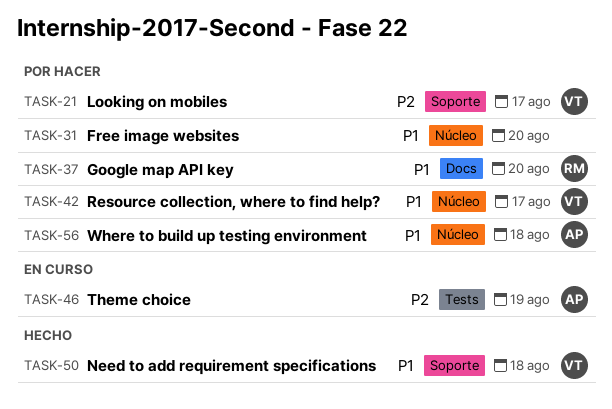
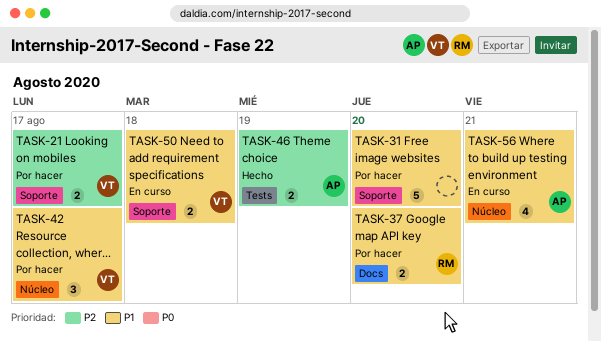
TASK-31, label: Núcleo -> Soporte
TASK-46, status: En curso -> Hecho
TASK-50, status: Hecho -> En curso
TASK-56, status: Por hacer -> En curso
TASK-56, due: Aug 18 -> Aug 21

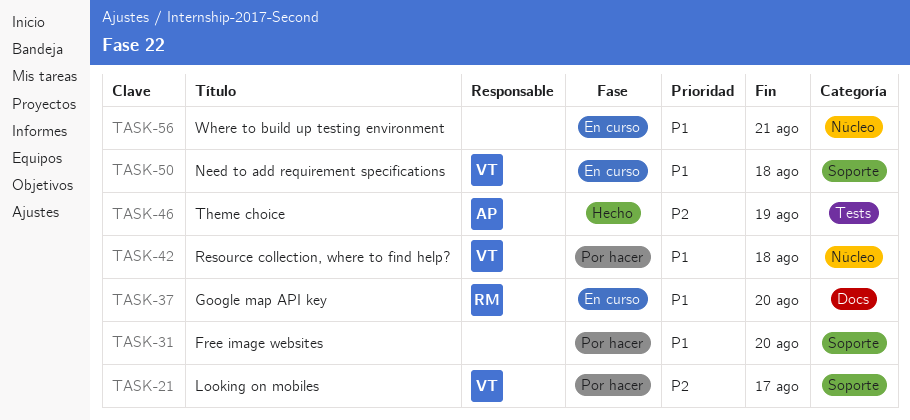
TASK-37, status: Por hacer -> En curso
TASK-42, due: Aug 17 -> Aug 18
TASK-56, owner: AP -> none

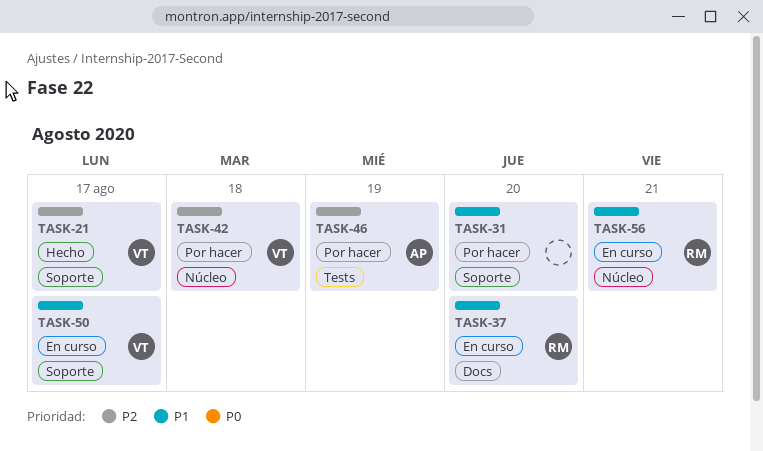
TASK-21, status: Por hacer -> Hecho
TASK-42, priority: P1 -> P2
TASK-46, status: Hecho -> Por hacer
TASK-50, due: Aug 18 -> Aug 17
TASK-56, owner: none -> RM

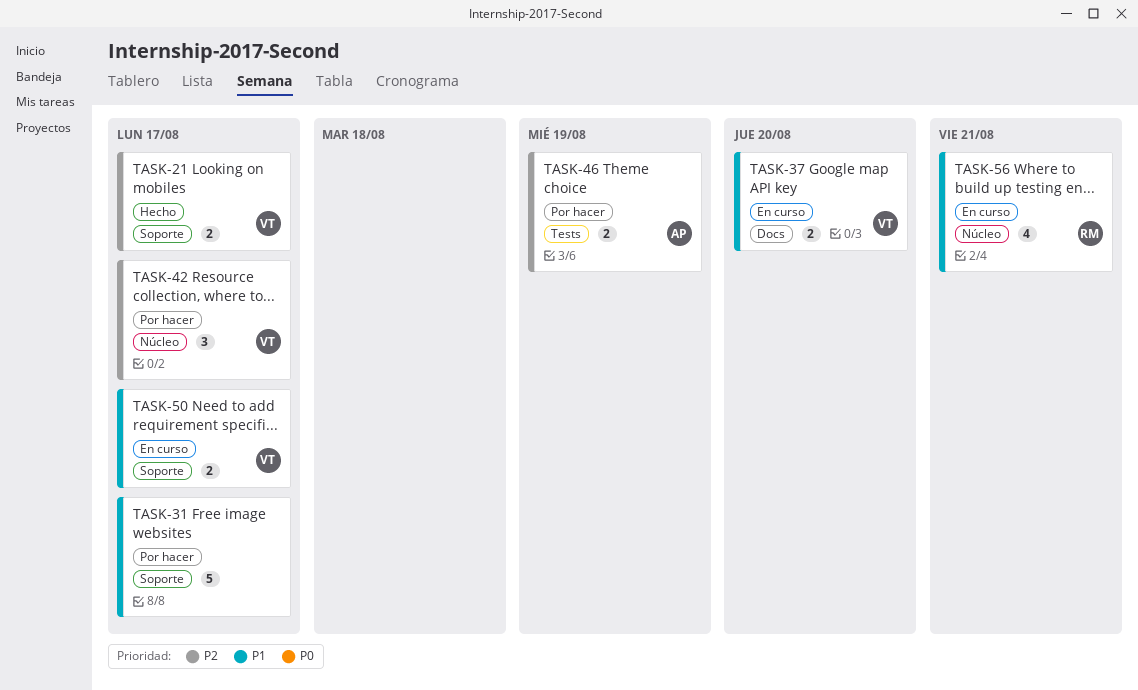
TASK-31, due: Aug 20 -> Aug 17
TASK-37, owner: RM -> VT
TASK-42, due: Aug 18 -> Aug 17

